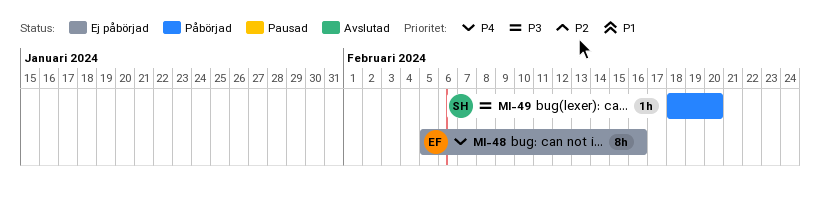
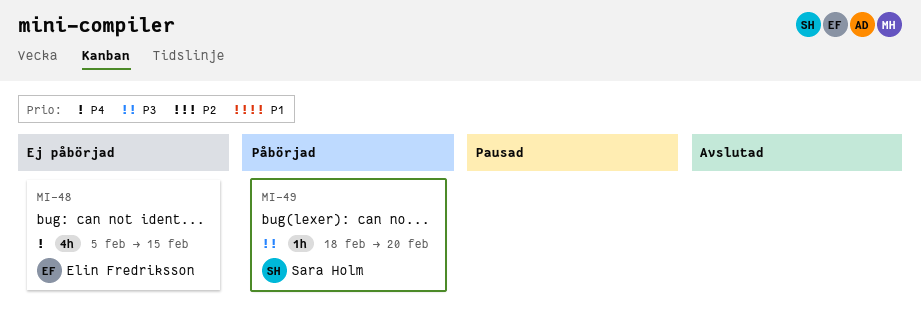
MI-48, estimate: 8h -> 4h
MI-48, due: Feb 16 -> Feb 15

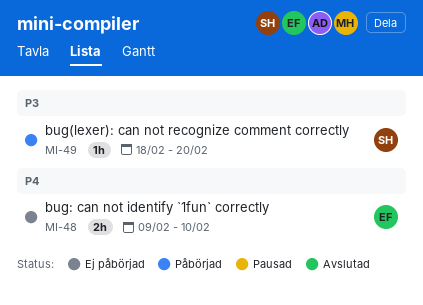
MI-48, estimate: 4h -> 2h
MI-48, start: Feb 5 -> Feb 9
MI-48, due: Feb 15 -> Feb 10

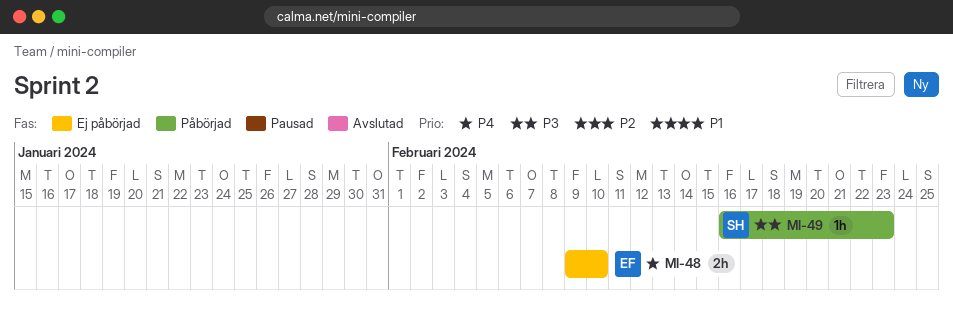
MI-49, start: Feb 18 -> Feb 16
MI-49, due: Feb 20 -> Feb 23

